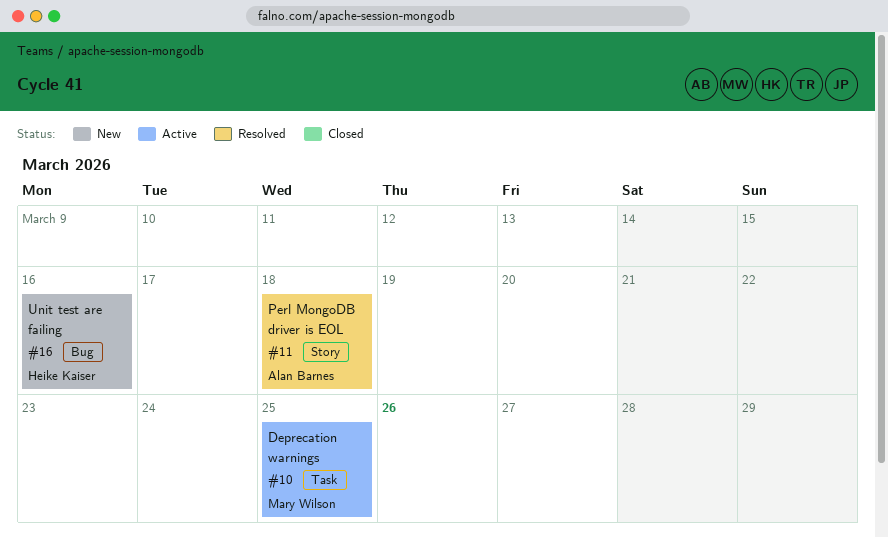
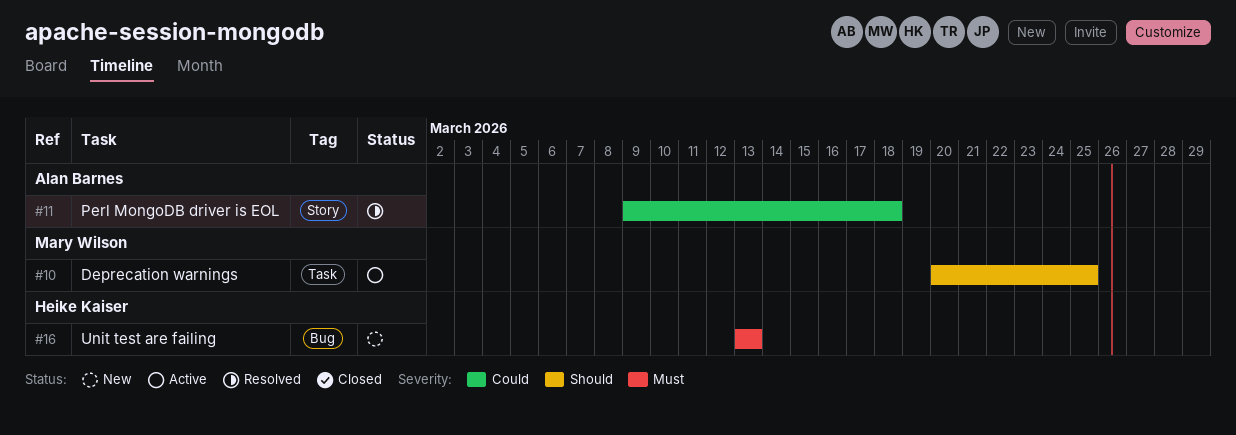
#16, due: Mar 16 -> Mar 13

